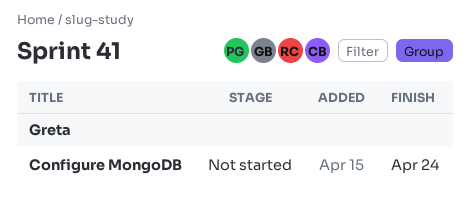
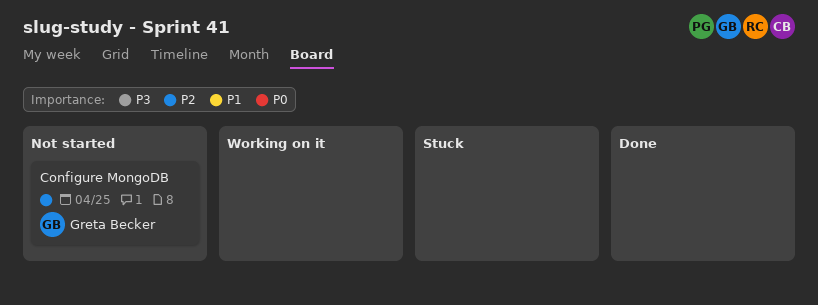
Configure MongoDB, due: Apr 24 -> Apr 25

